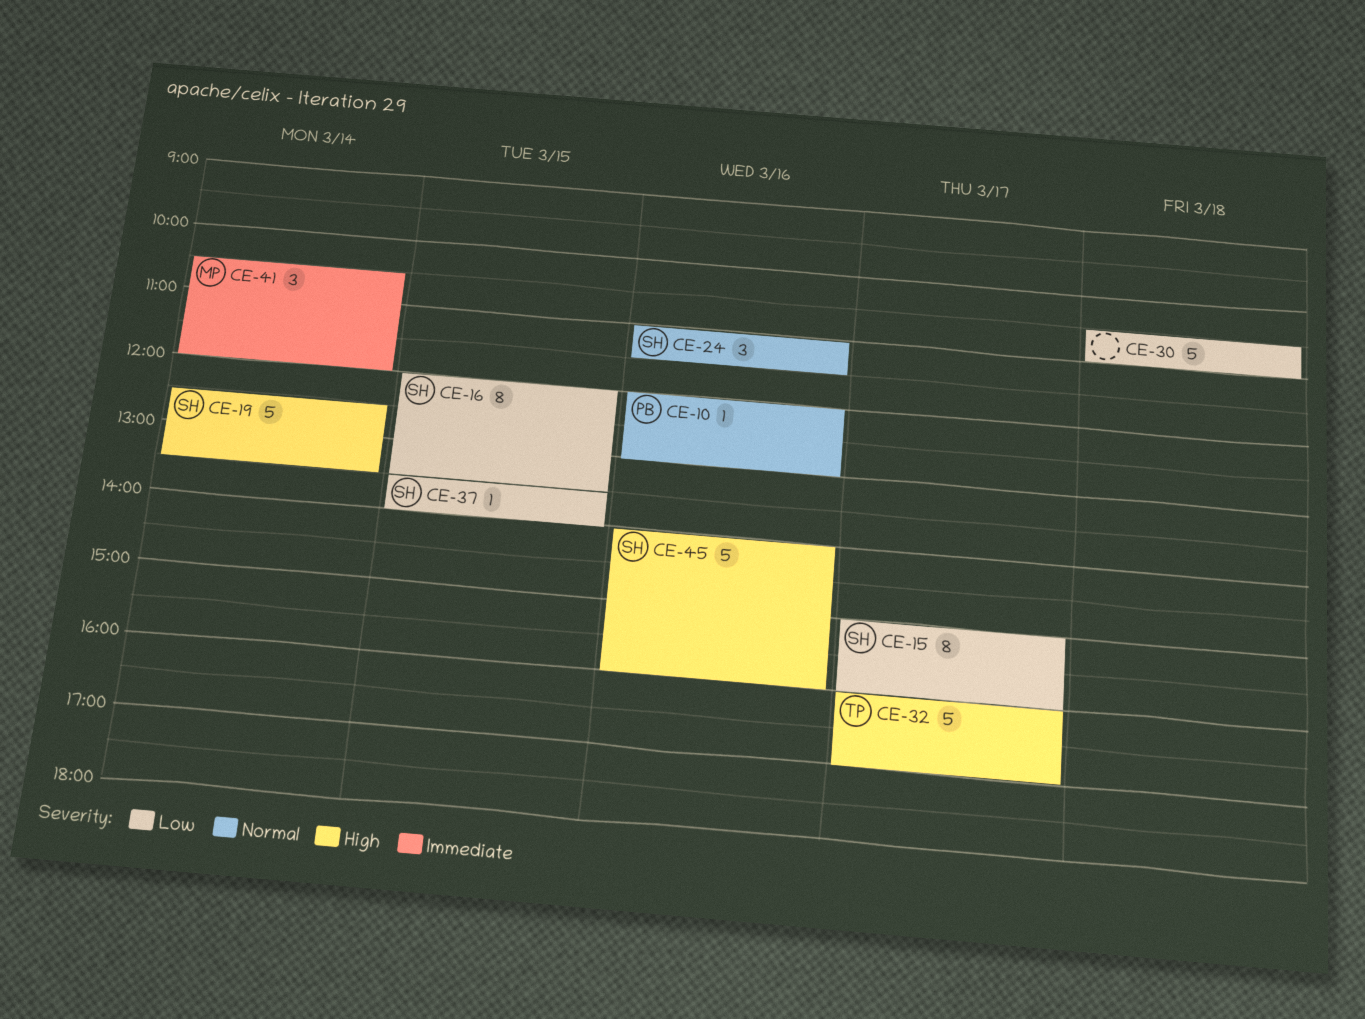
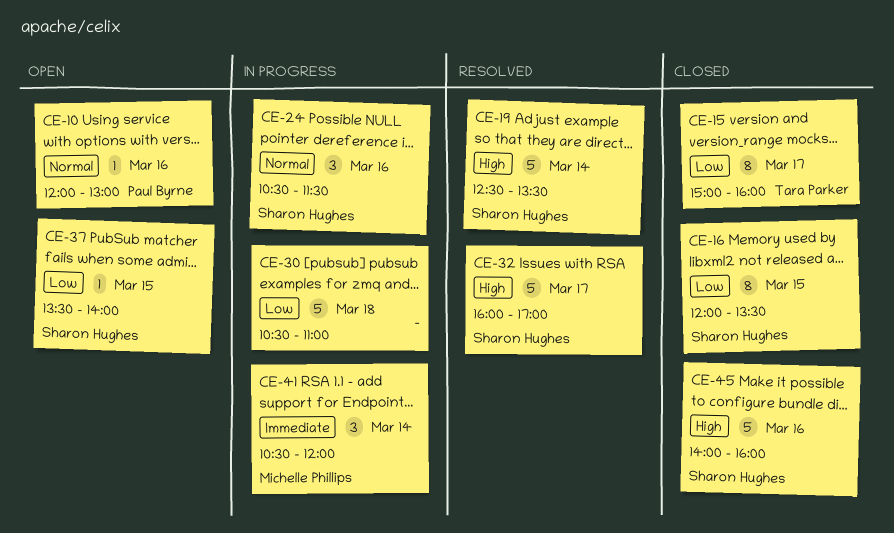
CE-15, owner: Sharon Hughes -> Tara Parker
CE-24, begins: 11:00 -> 10:30
CE-32, owner: Tara Parker -> Sharon Hughes

